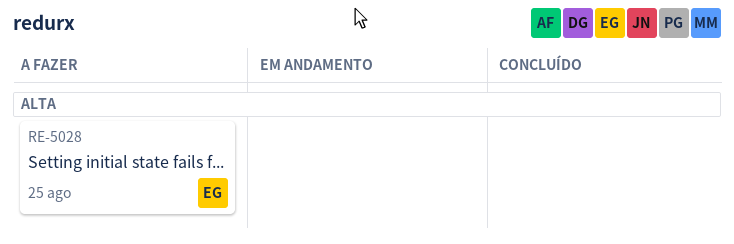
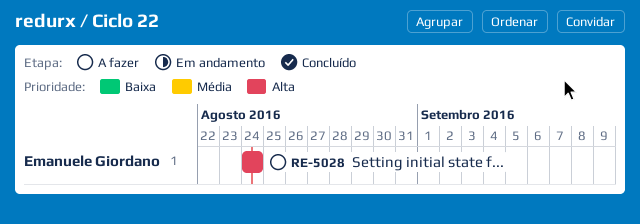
RE-5028, due: Aug 25 -> Aug 24

